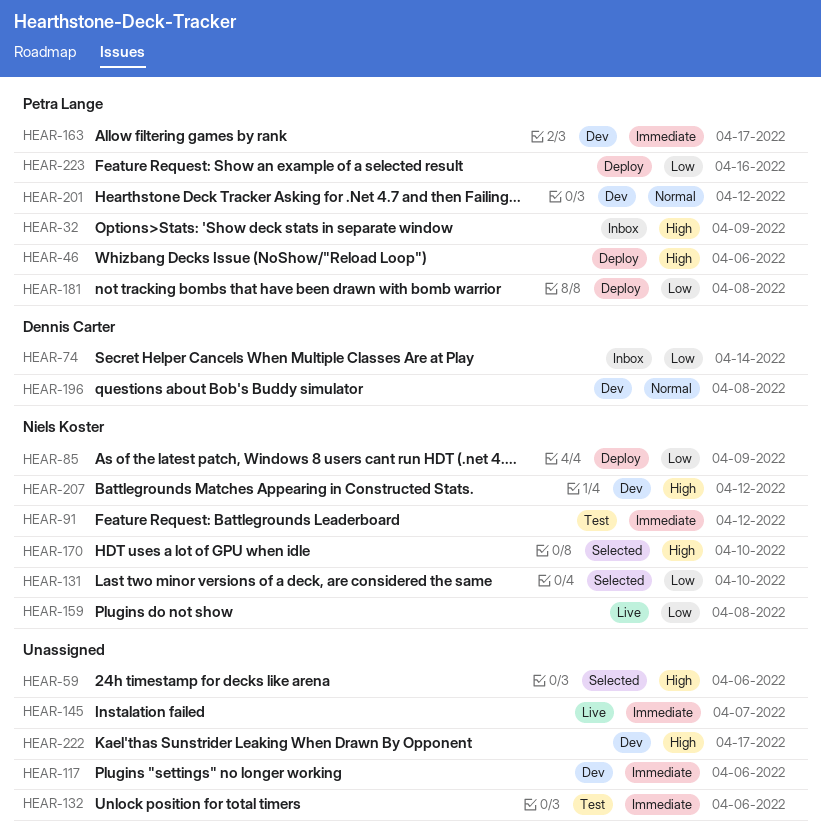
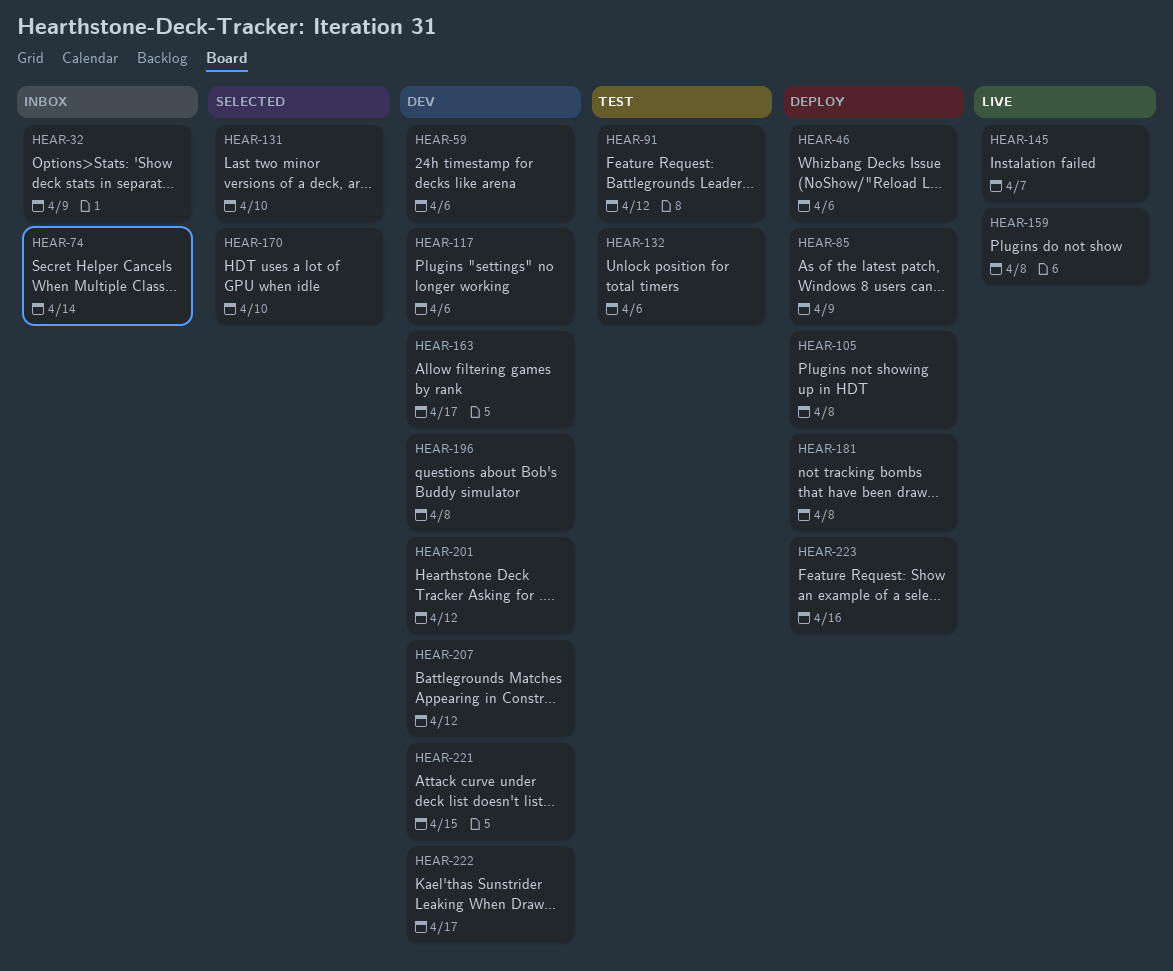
HEAR-59, status: Selected -> Dev
HEAR-105: none -> present
HEAR-221: none -> present

